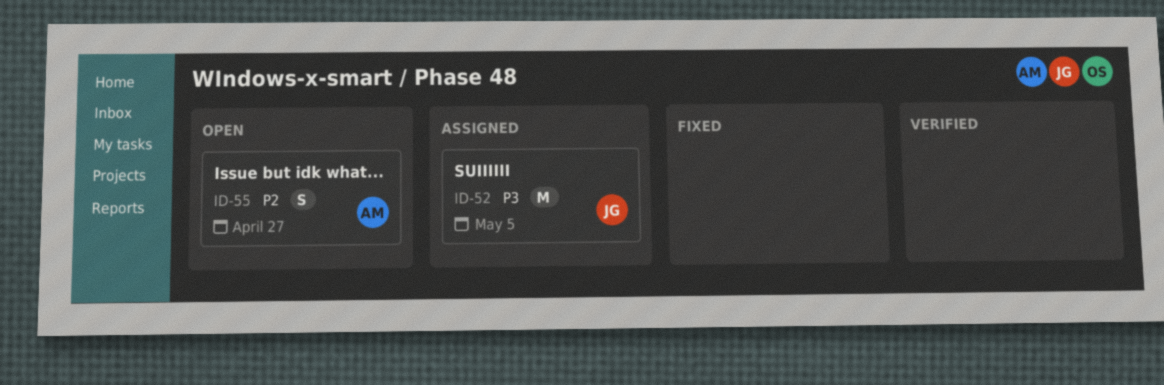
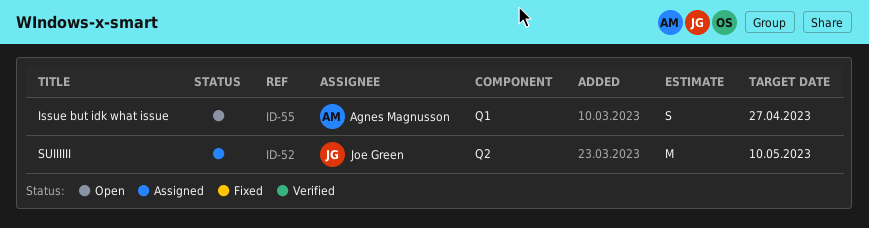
ID-52, due: May 5 -> May 10

